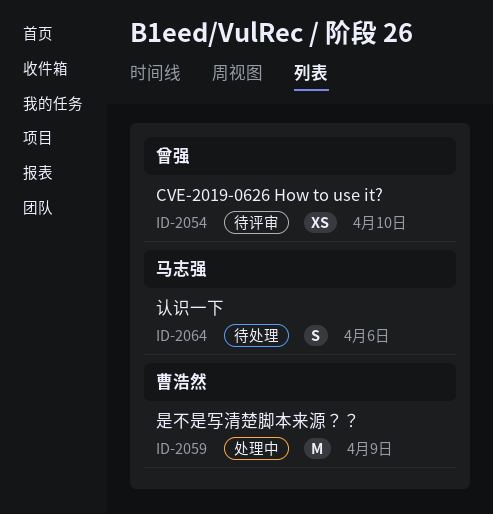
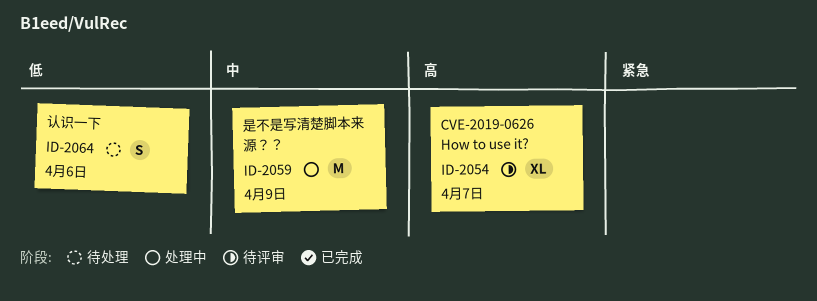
ID-2054, estimate: XS -> XL
ID-2054, due: Apr 10 -> Apr 7

